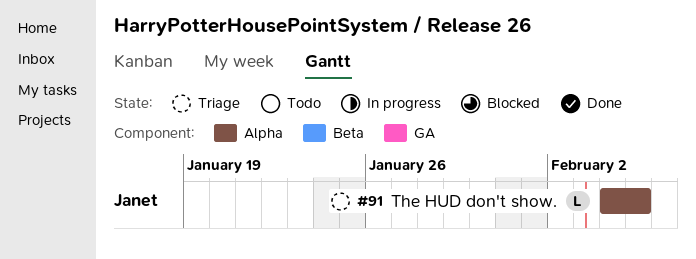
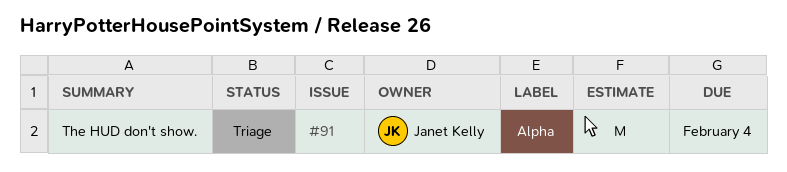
#91, estimate: L -> M
#91, due: Feb 5 -> Feb 4

